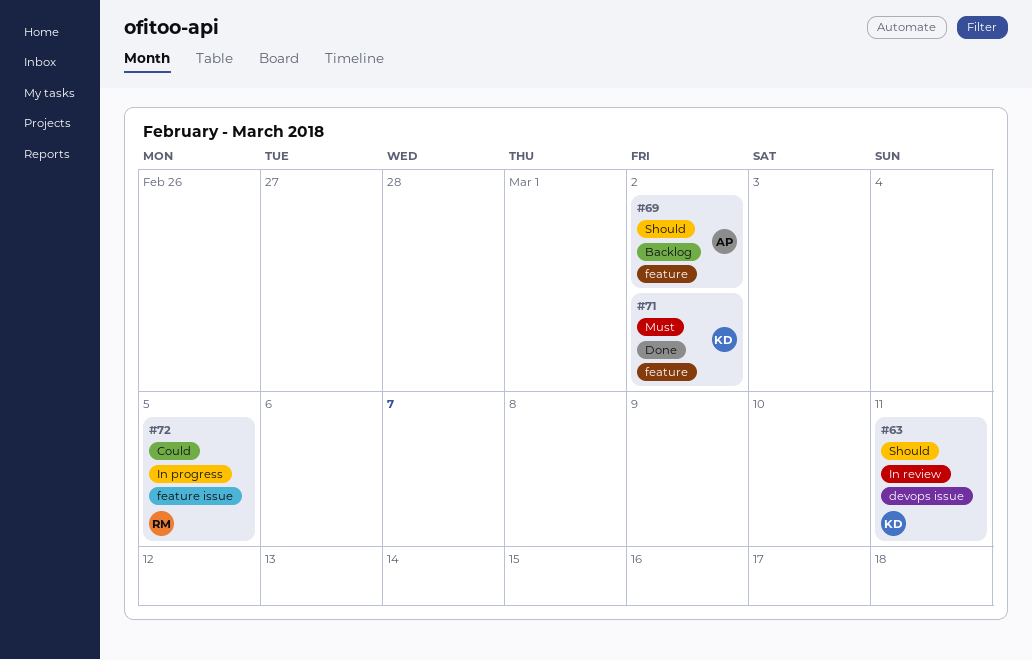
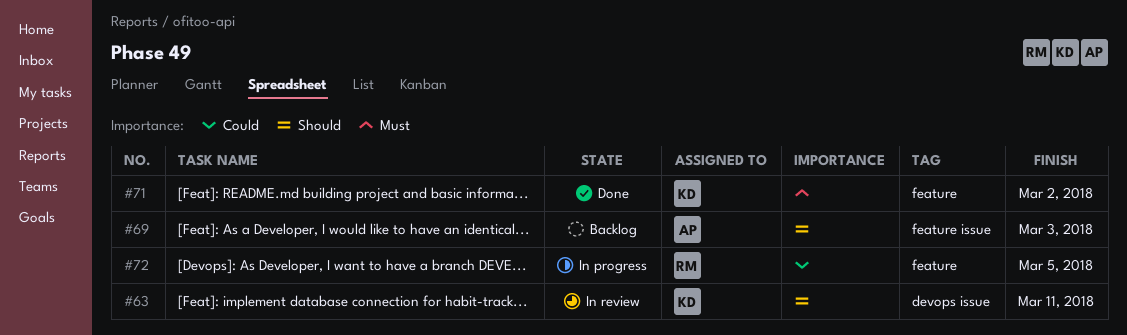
#69, label: feature -> feature issue
#69, due: Mar 2 -> Mar 3
#72, label: feature issue -> feature

